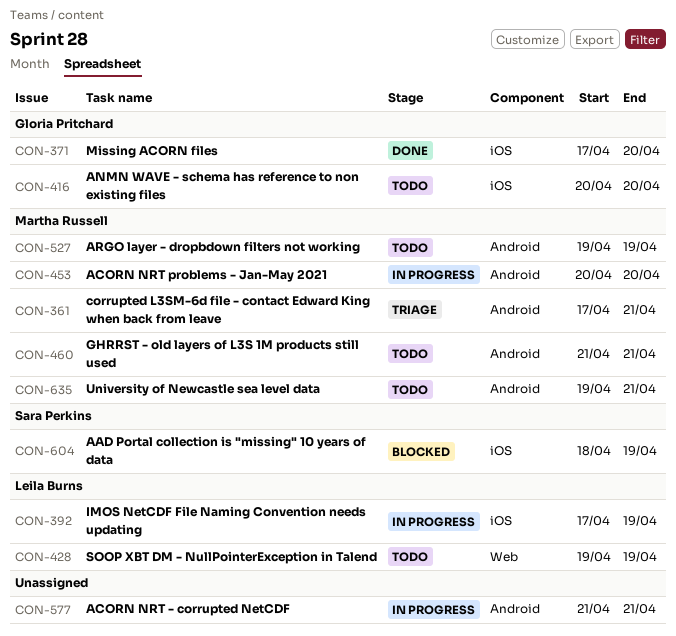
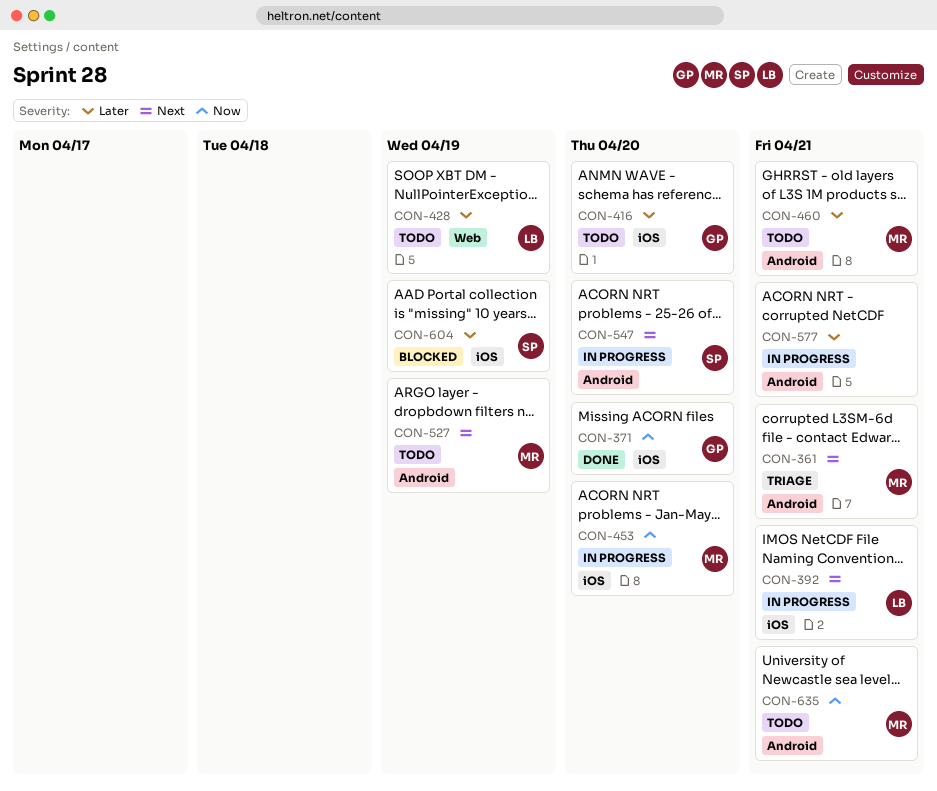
CON-392, due: Apr 19 -> Apr 21
CON-453, label: Android -> iOS
CON-547: none -> present

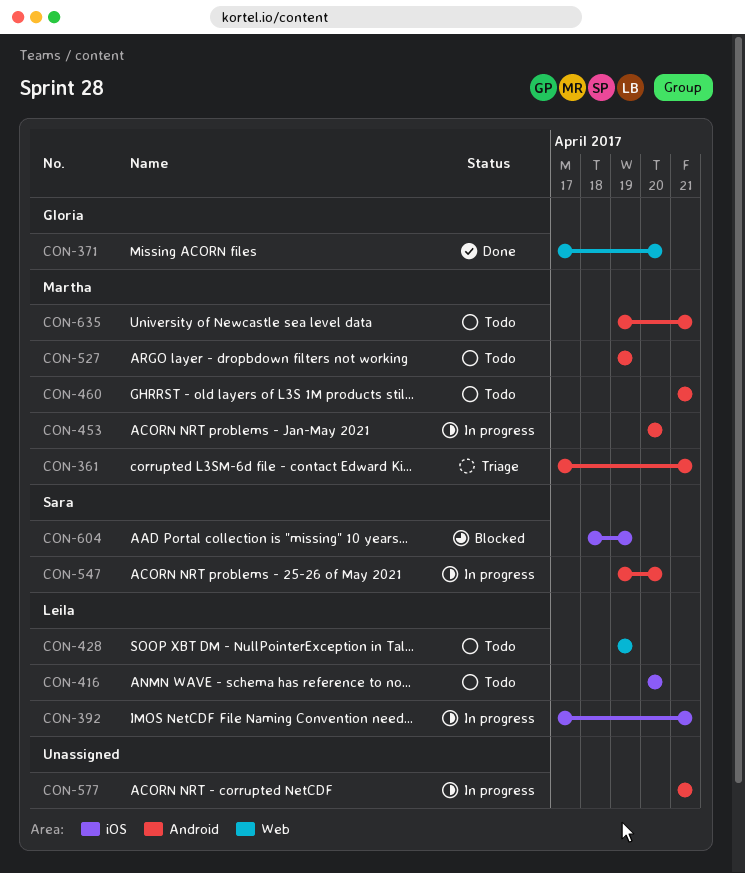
CON-371, label: iOS -> Web
CON-416, owner: Gloria -> Leila
CON-453, label: iOS -> Android

